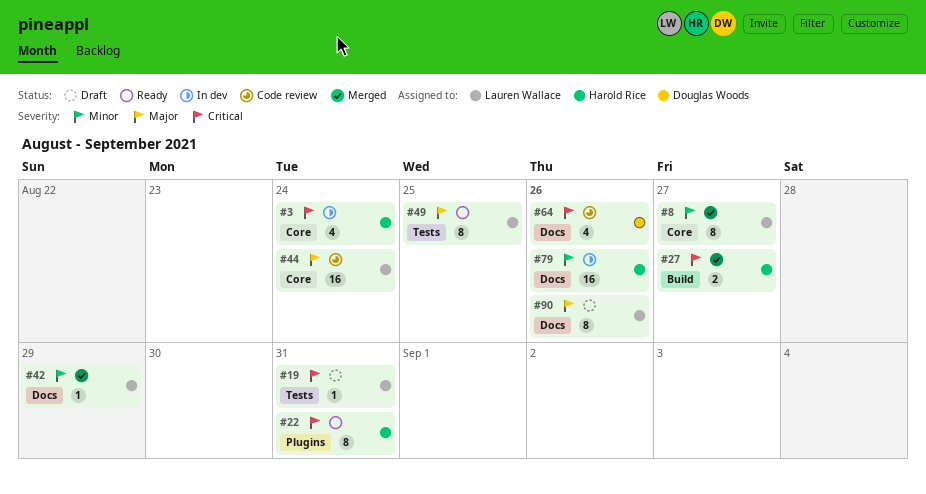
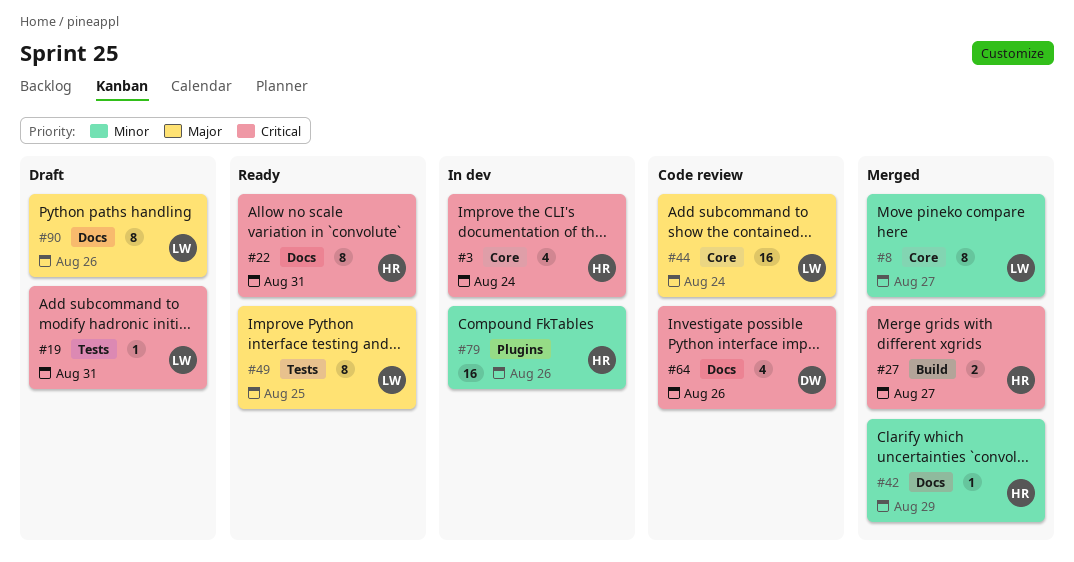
#22, label: Plugins -> Docs
#42, owner: Lauren Wallace -> Harold Rice
#79, label: Docs -> Plugins

